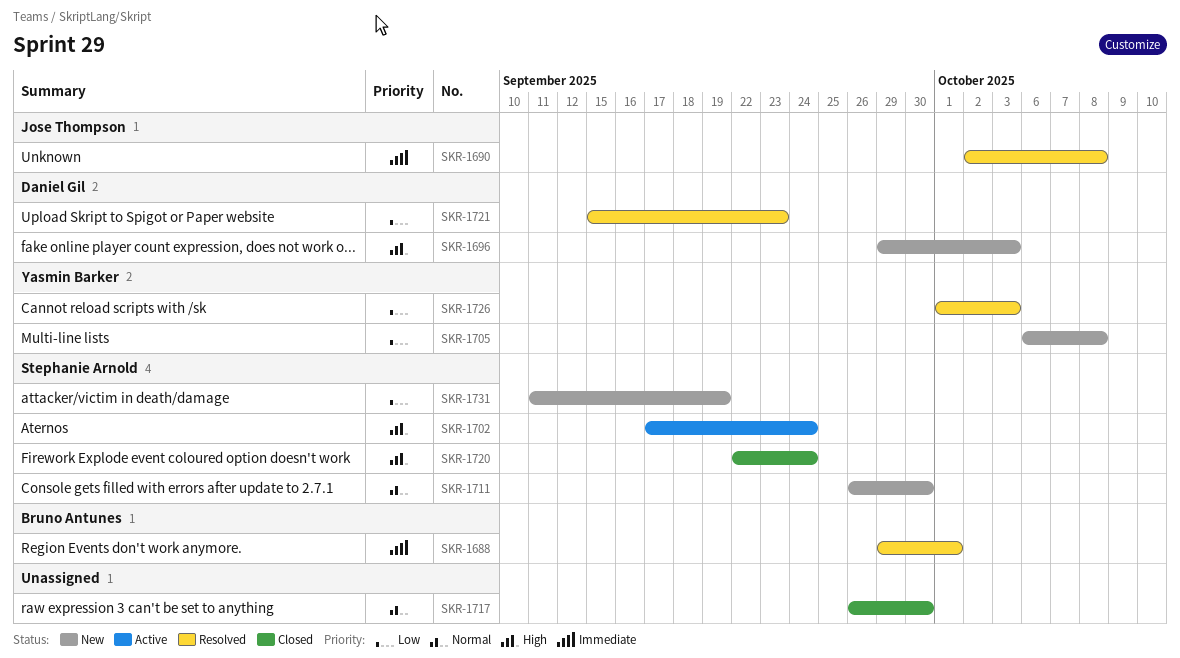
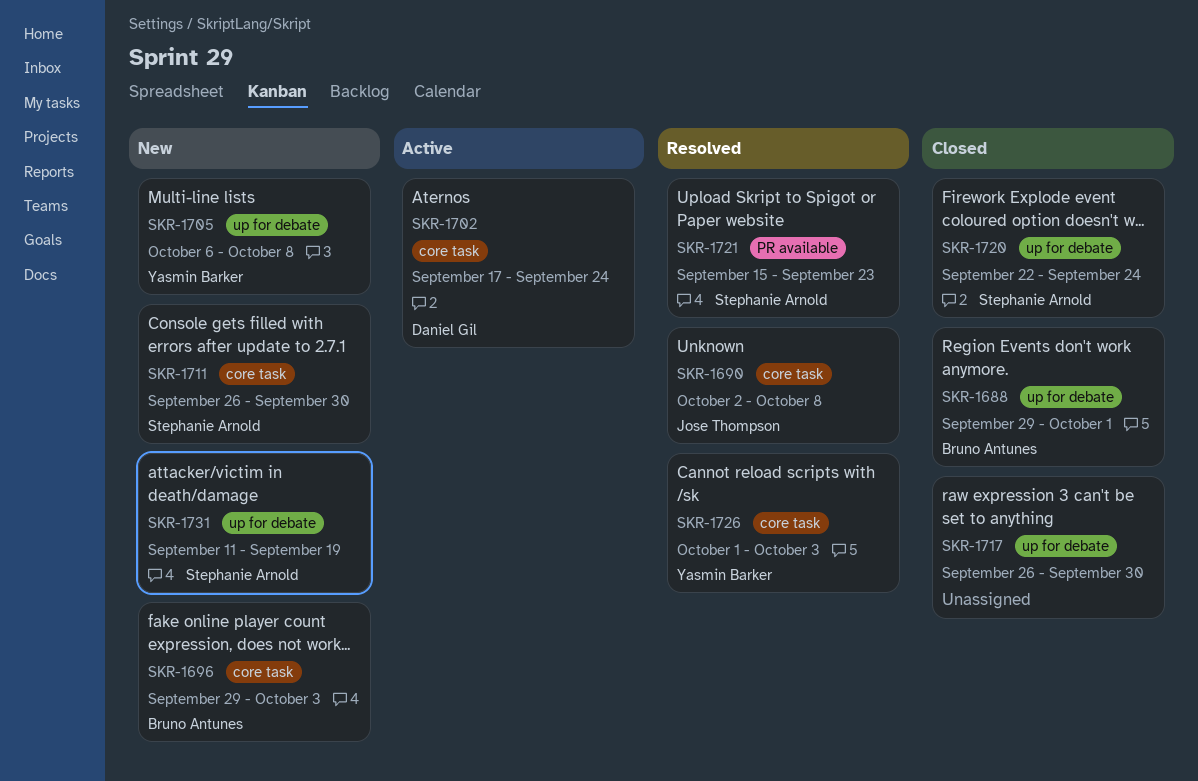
SKR-1688, status: Resolved -> Closed
SKR-1696, owner: Daniel Gil -> Bruno Antunes
SKR-1702, owner: Stephanie Arnold -> Daniel Gil
SKR-1721, owner: Daniel Gil -> Stephanie Arnold

